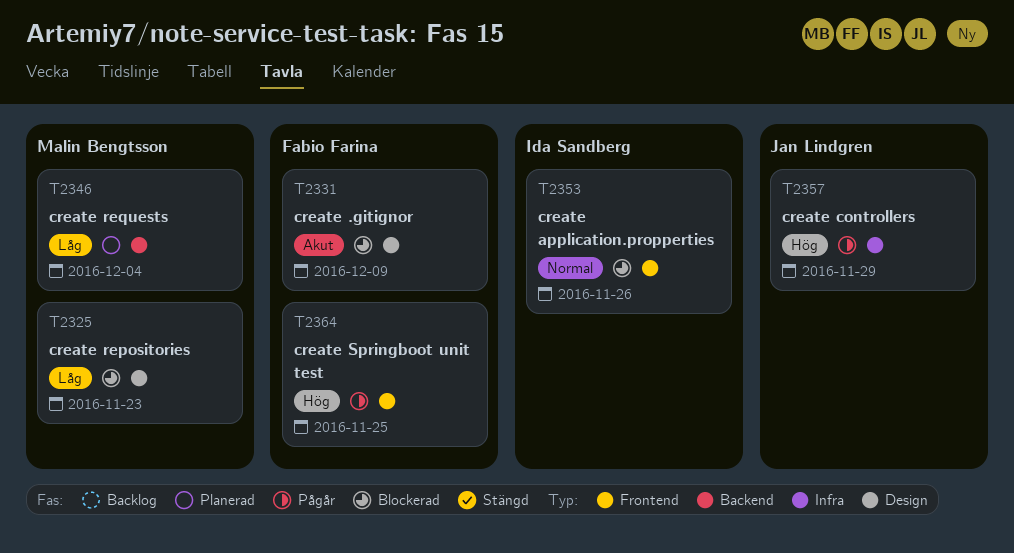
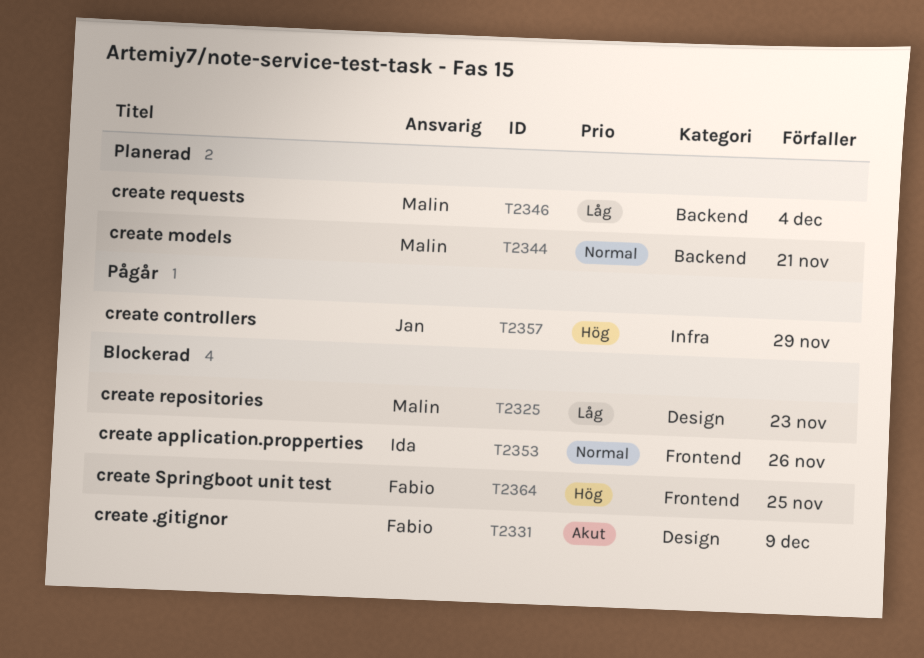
T2344: none -> present
T2364, status: Pågår -> Blockerad

